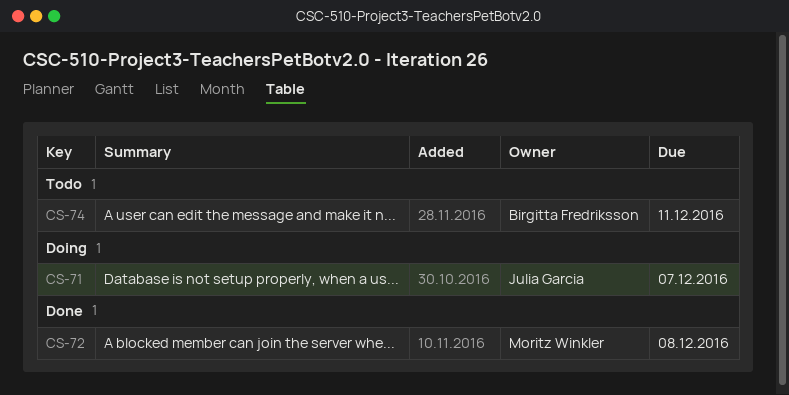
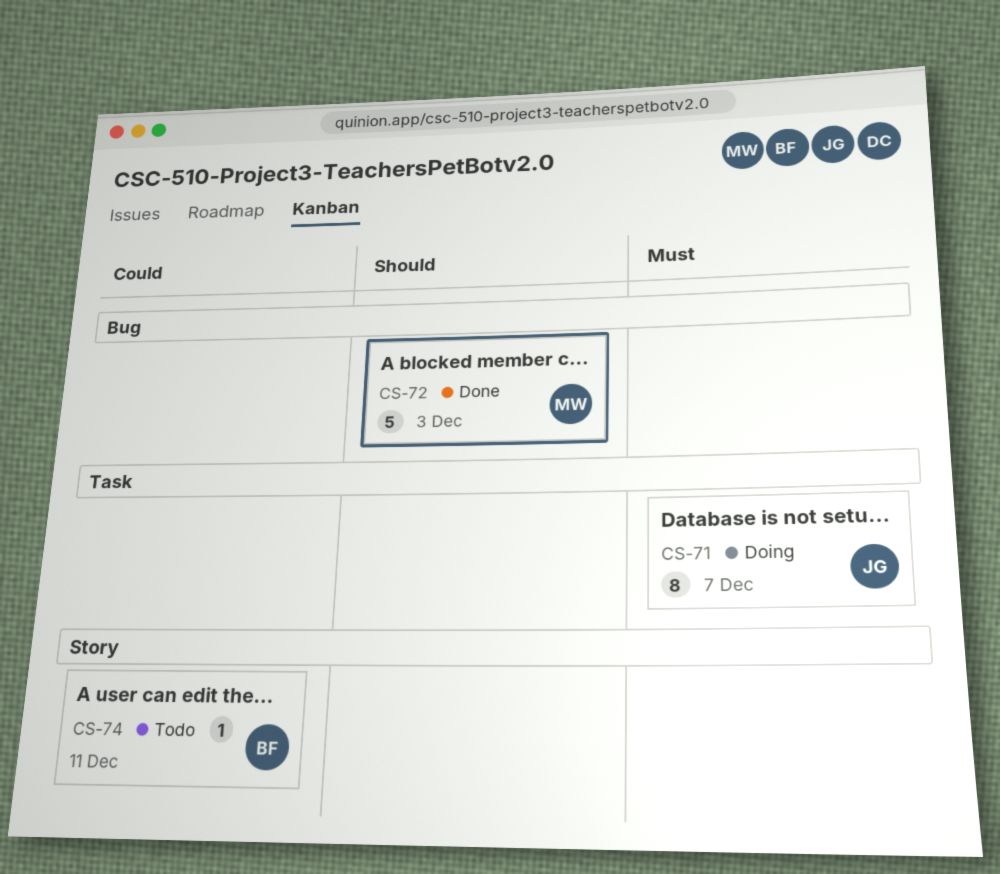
CS-72, due: Dec 8 -> Dec 3

